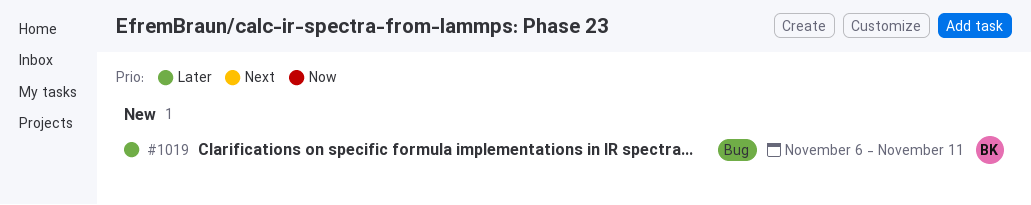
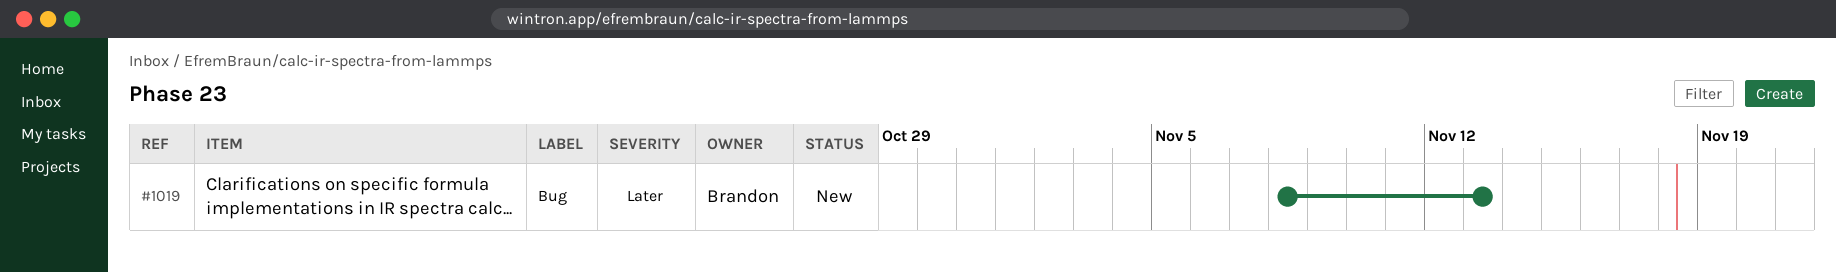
#1019, start: Nov 6 -> Nov 8
#1019, due: Nov 11 -> Nov 13

